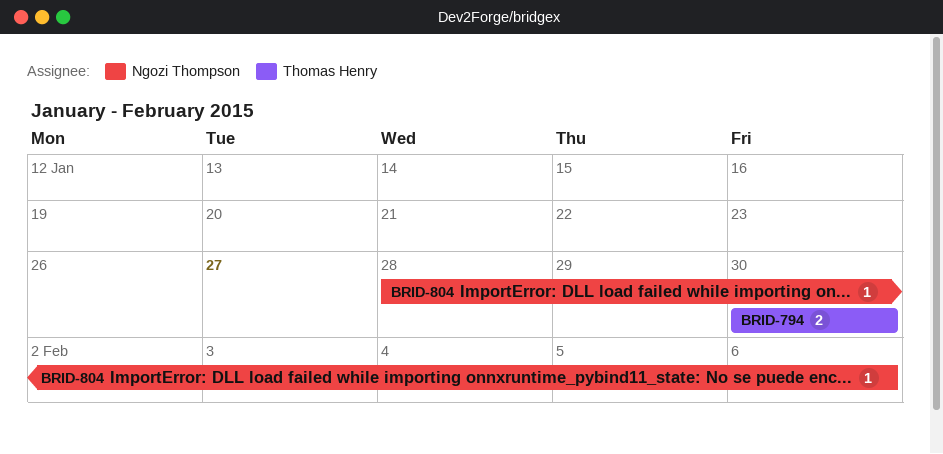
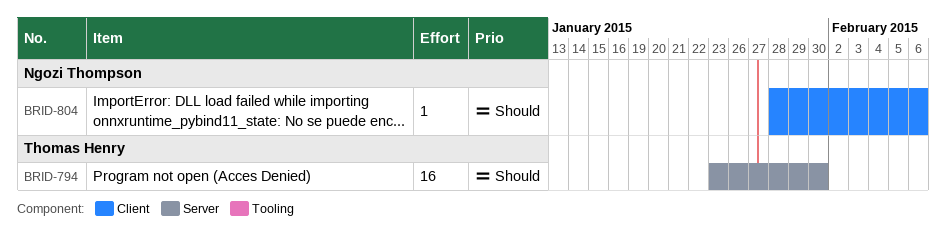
BRID-794, estimate: 2 -> 16
BRID-794, start: Jan 30 -> Jan 23

